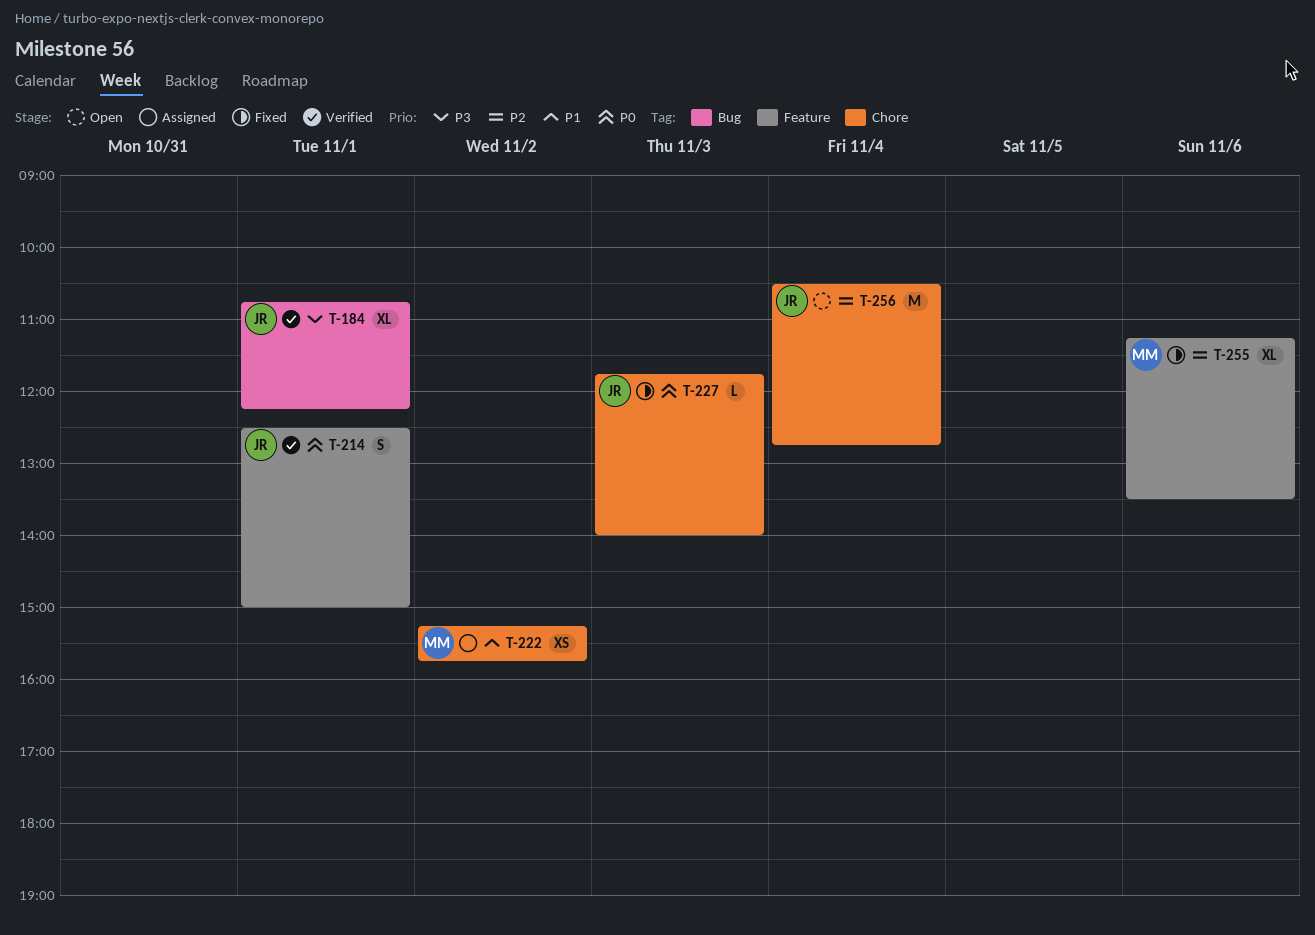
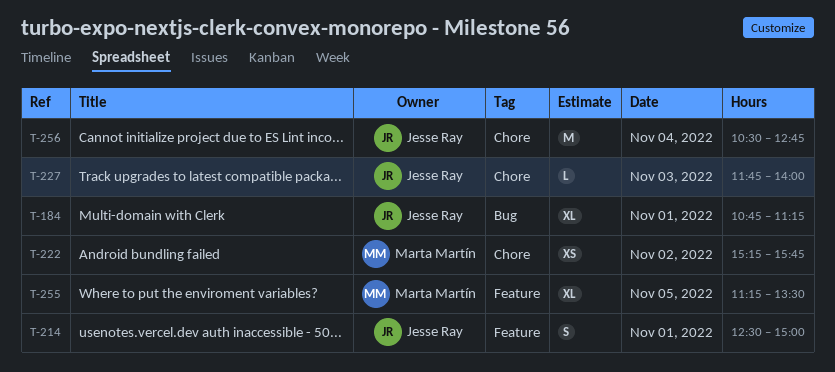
T-184, ends: 12:15 -> 11:15
T-255, day: Nov 6 -> Nov 5

